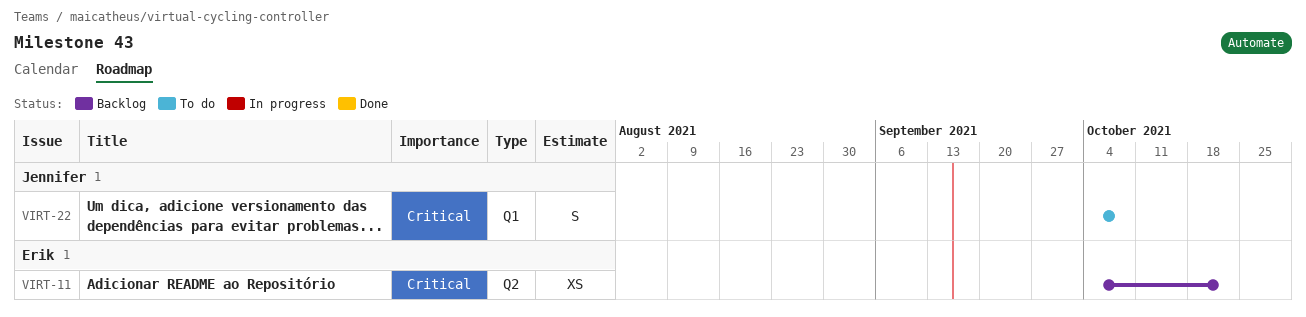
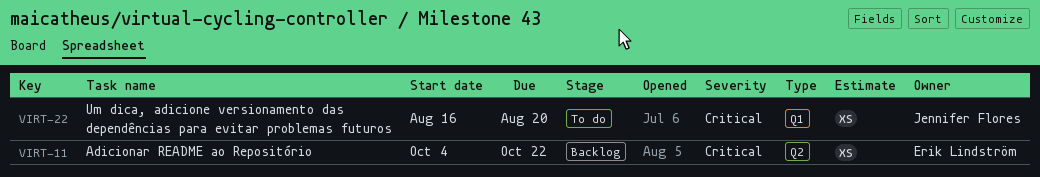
VIRT-22, estimate: S -> XS
VIRT-22, start: Oct 4 -> Aug 16
VIRT-22, due: Oct 8 -> Aug 20

